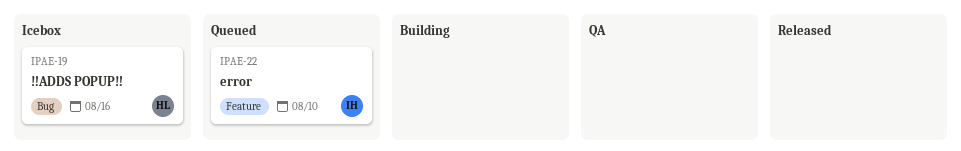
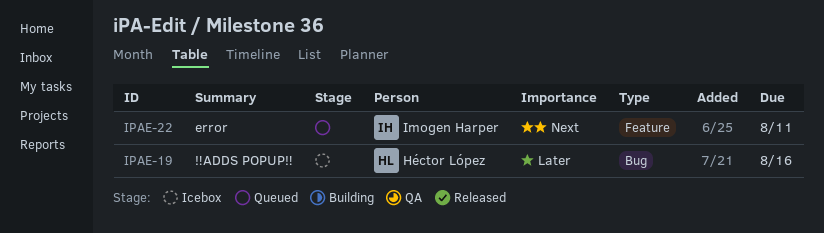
IPAE-22, due: Aug 10 -> Aug 11

